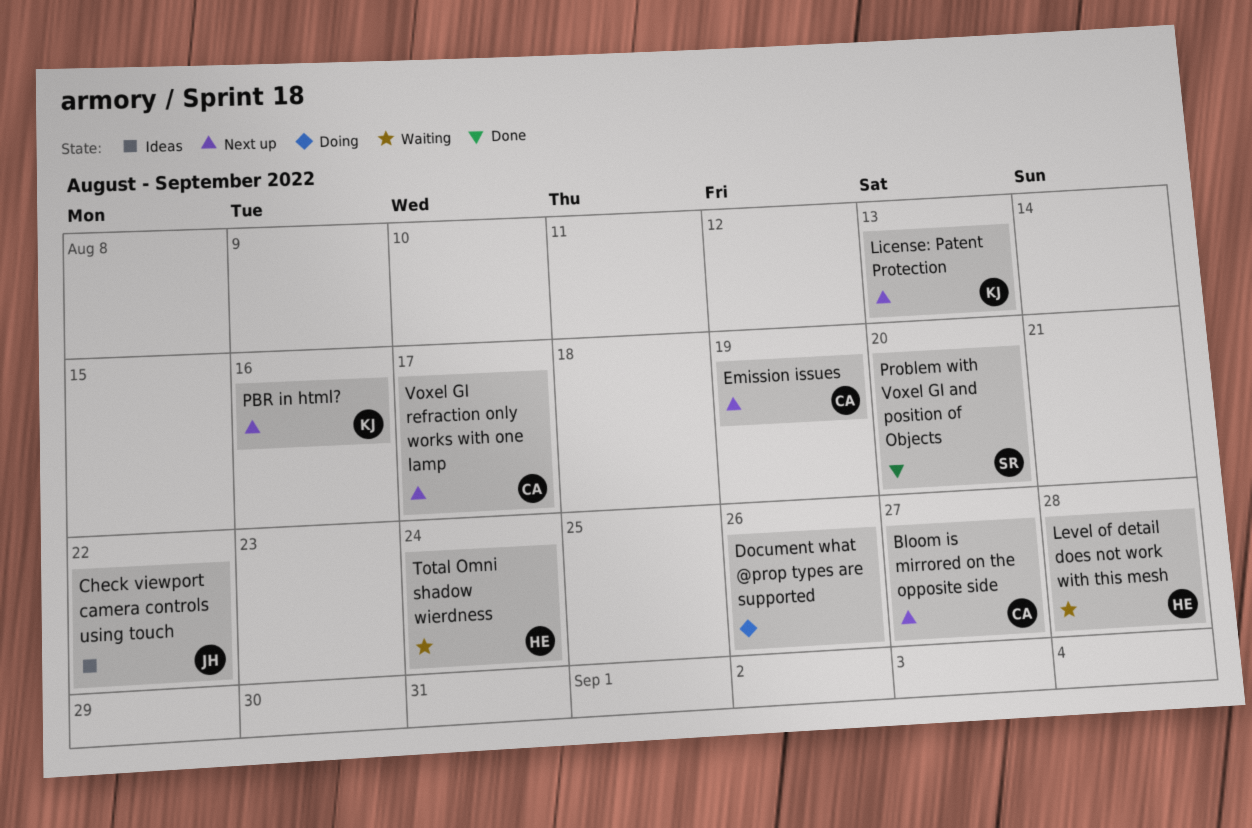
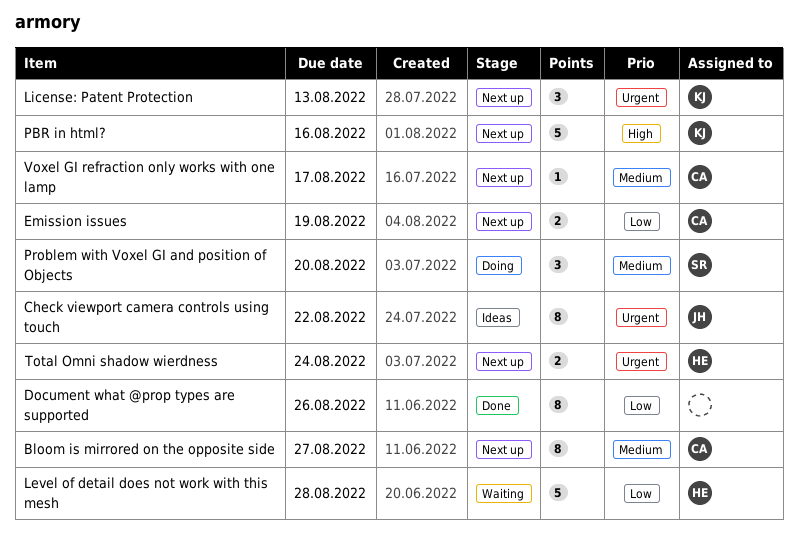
Document what @prop types are supported, status: Doing -> Done
Problem with Voxel GI and position of Objects, status: Done -> Doing
Total Omni shadow wierdness, status: Waiting -> Next up

